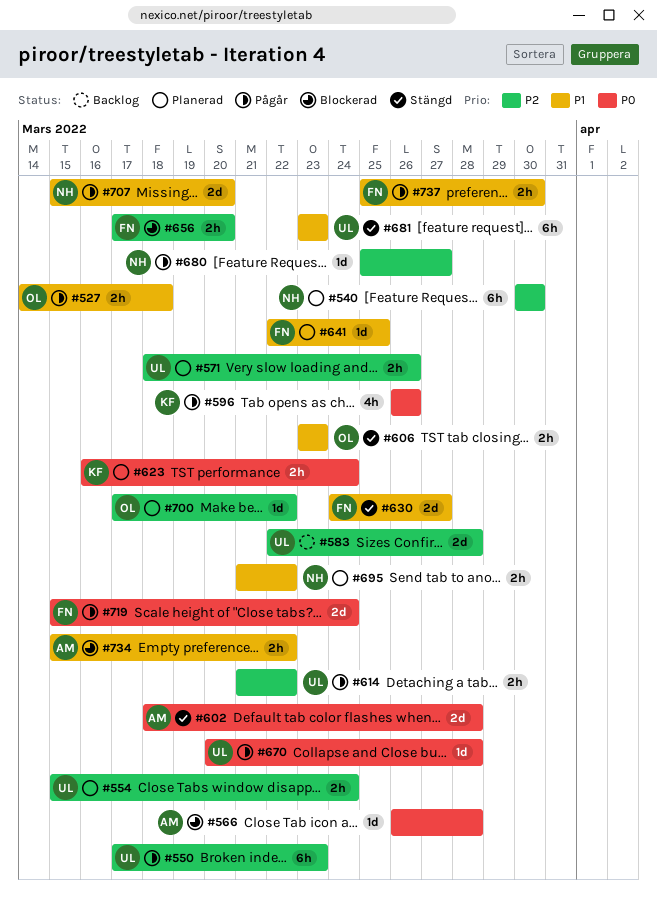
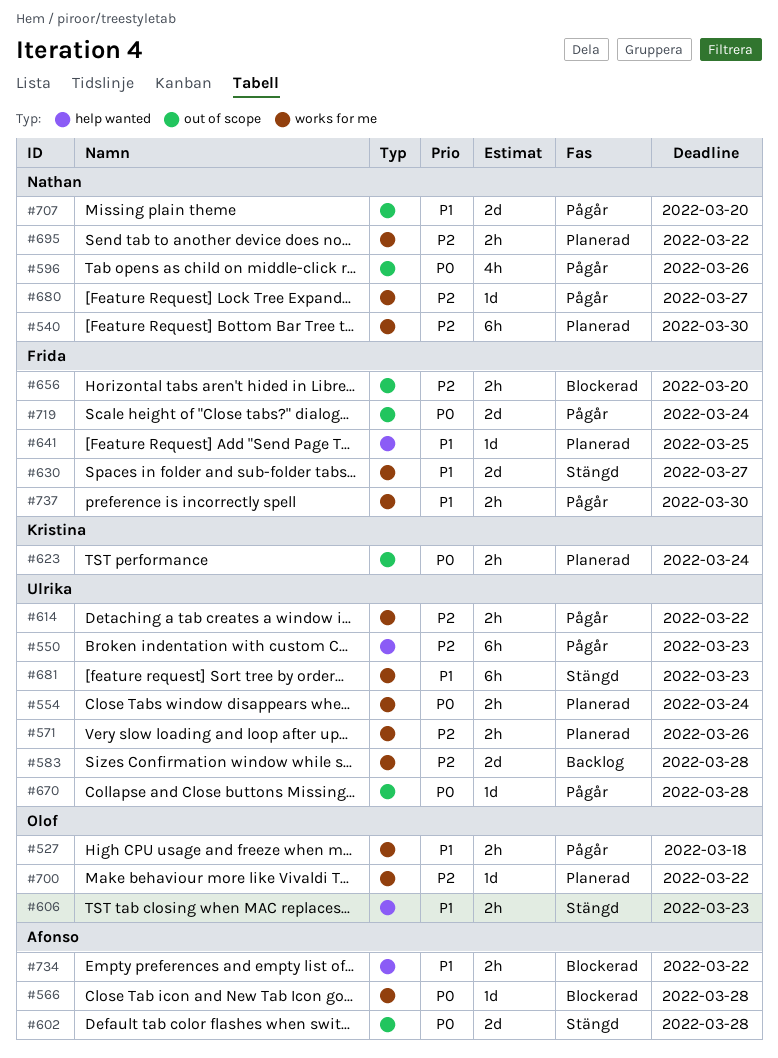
#554, priority: P2 -> P0
#596, owner: Kristina -> Nathan
#695, priority: P1 -> P2

